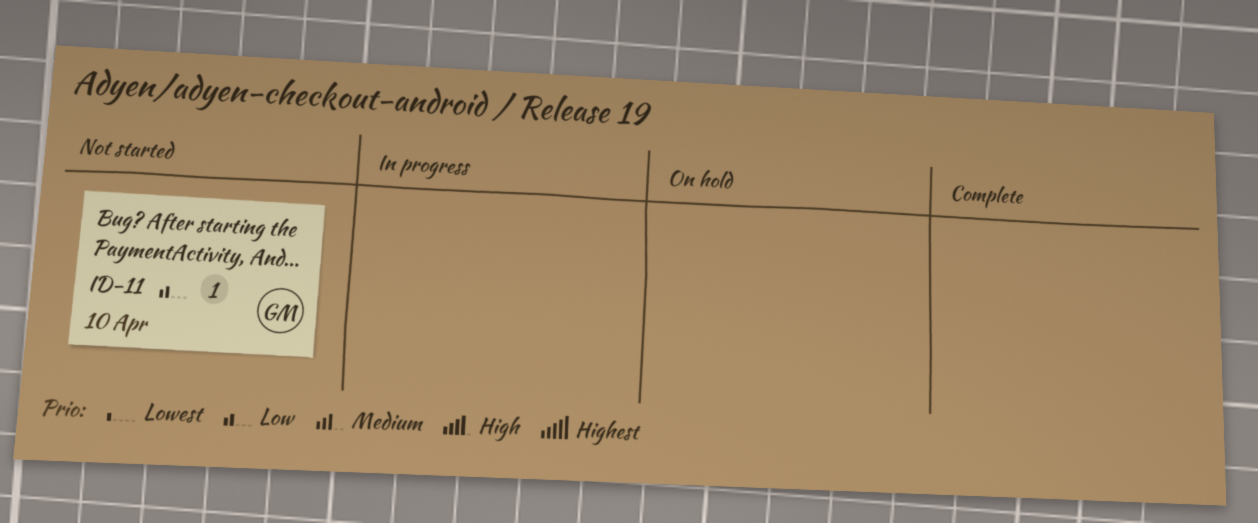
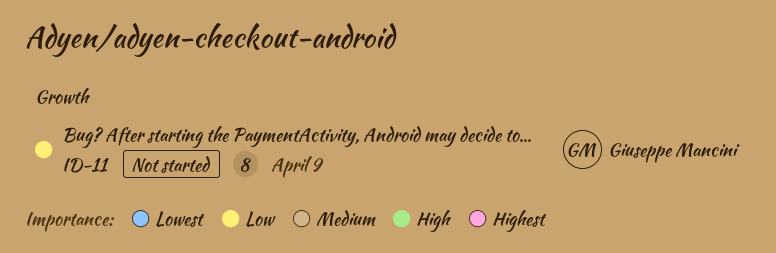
ID-11, estimate: 1 -> 8
ID-11, due: Apr 10 -> Apr 9

